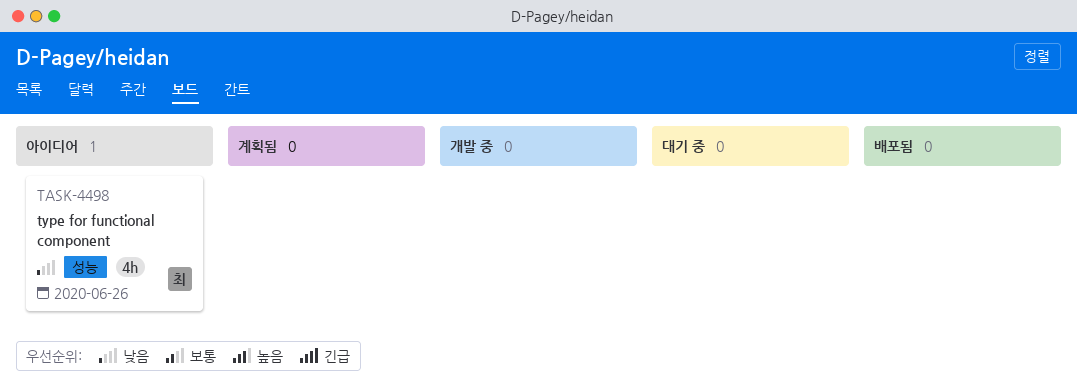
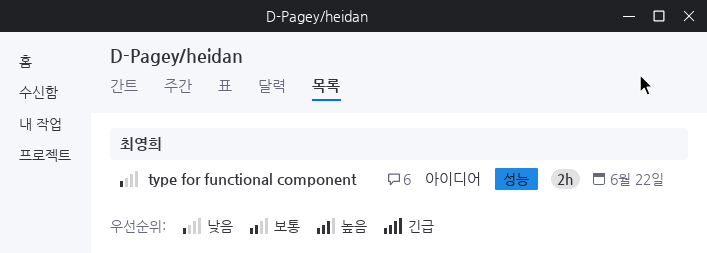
type for functional component, estimate: 4h -> 2h
type for functional component, due: Jun 26 -> Jun 22

